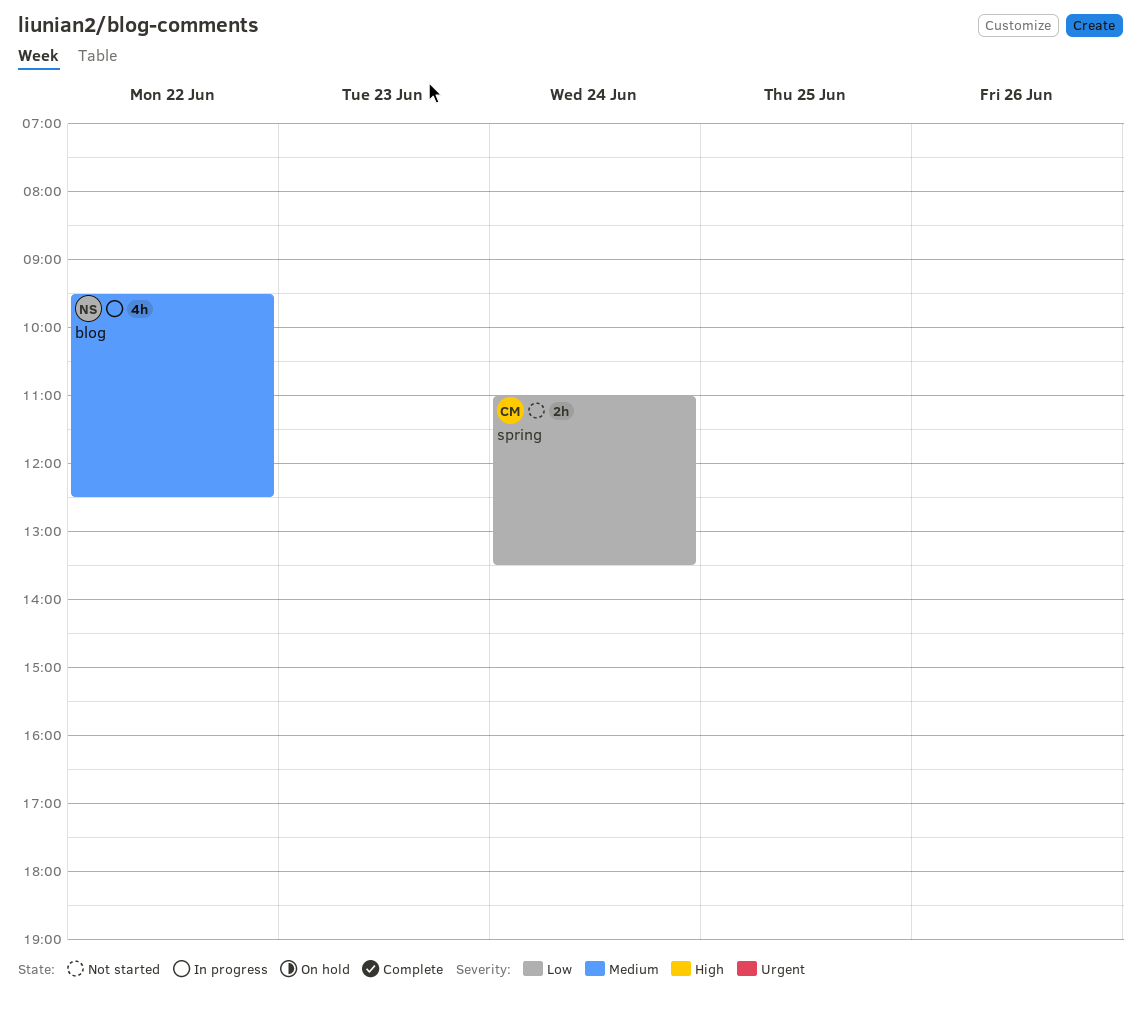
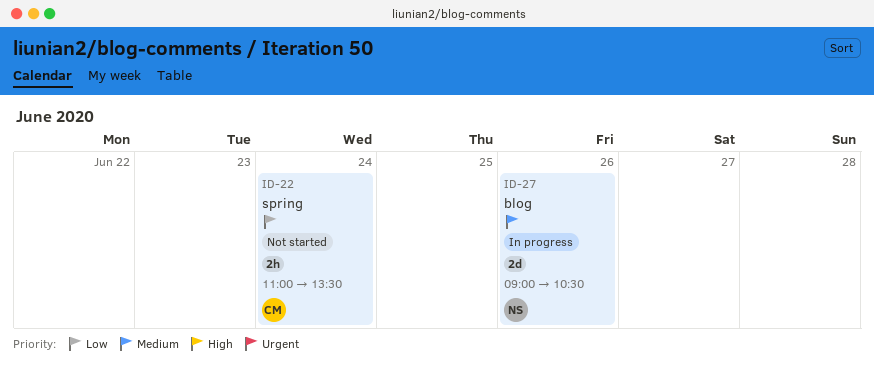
blog, estimate: 4h -> 2d
blog, day: Jun 22 -> Jun 26
blog, begins: 09:30 -> 09:00
blog, ends: 12:30 -> 10:30

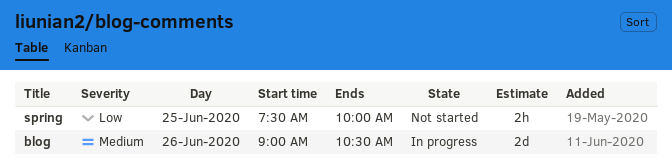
spring, day: Jun 24 -> Jun 25
spring, begins: 11:00 -> 07:30
spring, ends: 13:30 -> 10:00

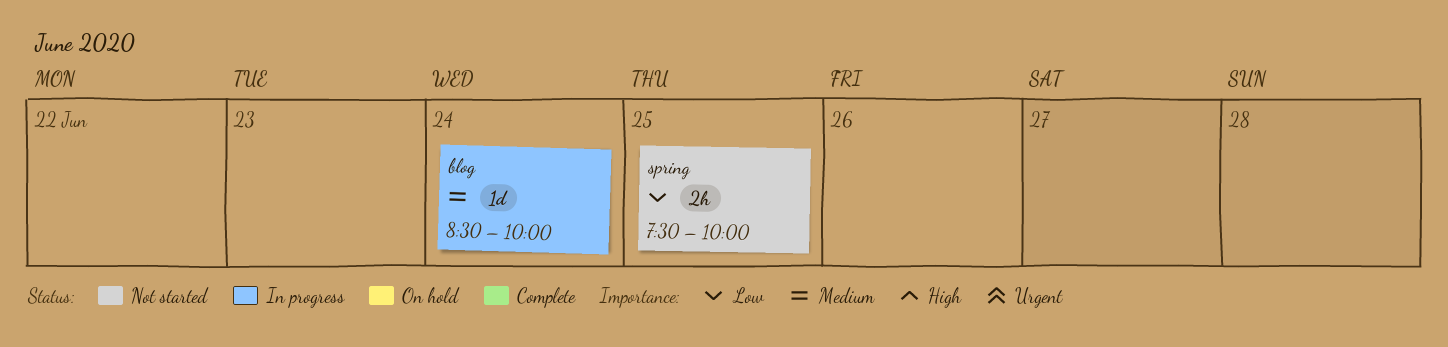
blog, estimate: 2d -> 1d
blog, day: Jun 26 -> Jun 24
blog, begins: 09:00 -> 08:30
blog, ends: 10:30 -> 10:00

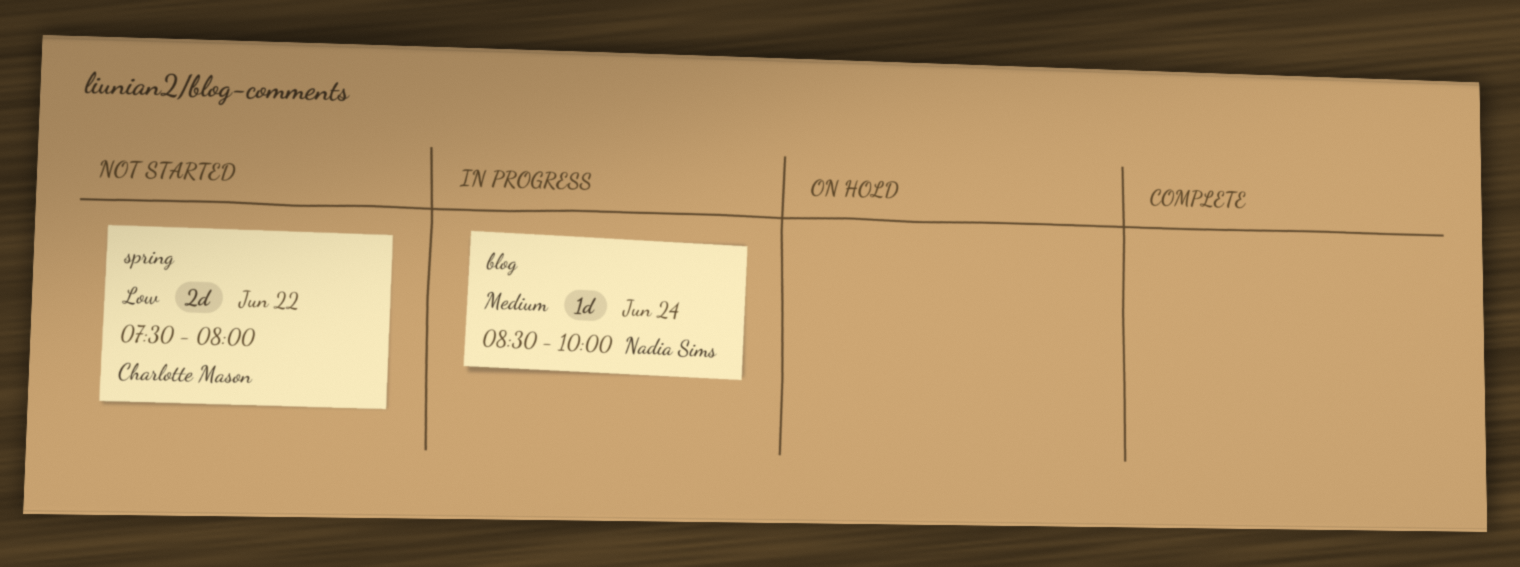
spring, estimate: 2h -> 2d
spring, day: Jun 25 -> Jun 22
spring, ends: 10:00 -> 08:00

